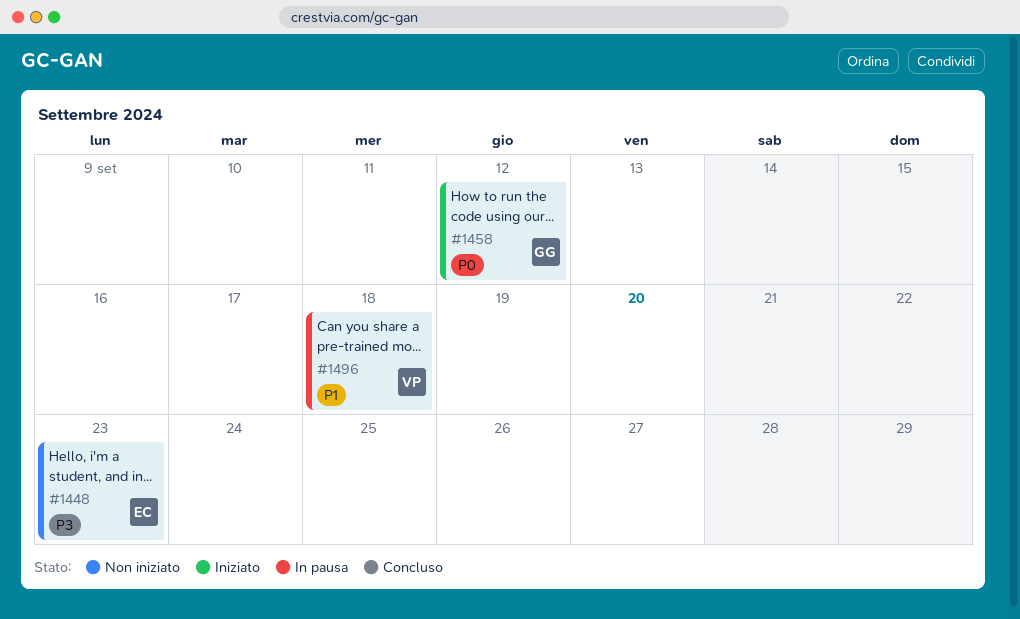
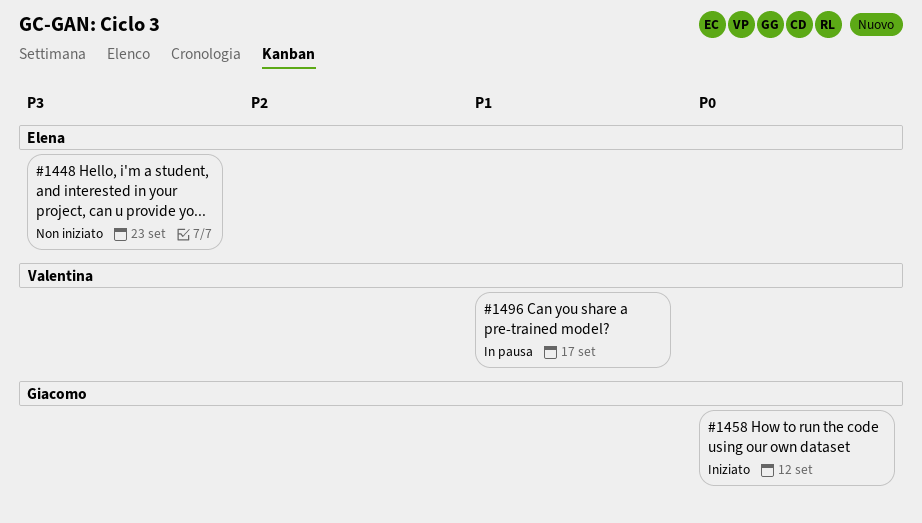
#1496, due: Sep 18 -> Sep 17

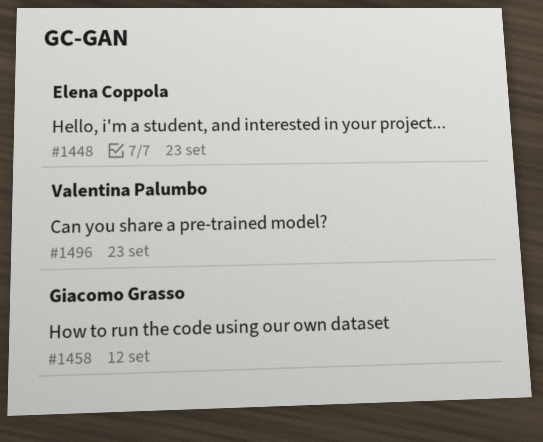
#1496, due: Sep 17 -> Sep 23

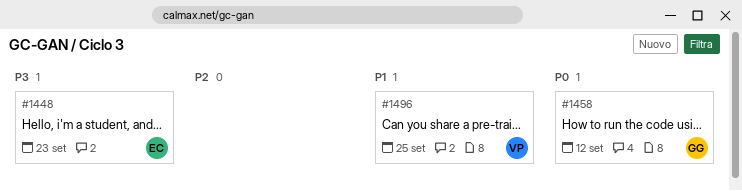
#1496, due: Sep 23 -> Sep 25

